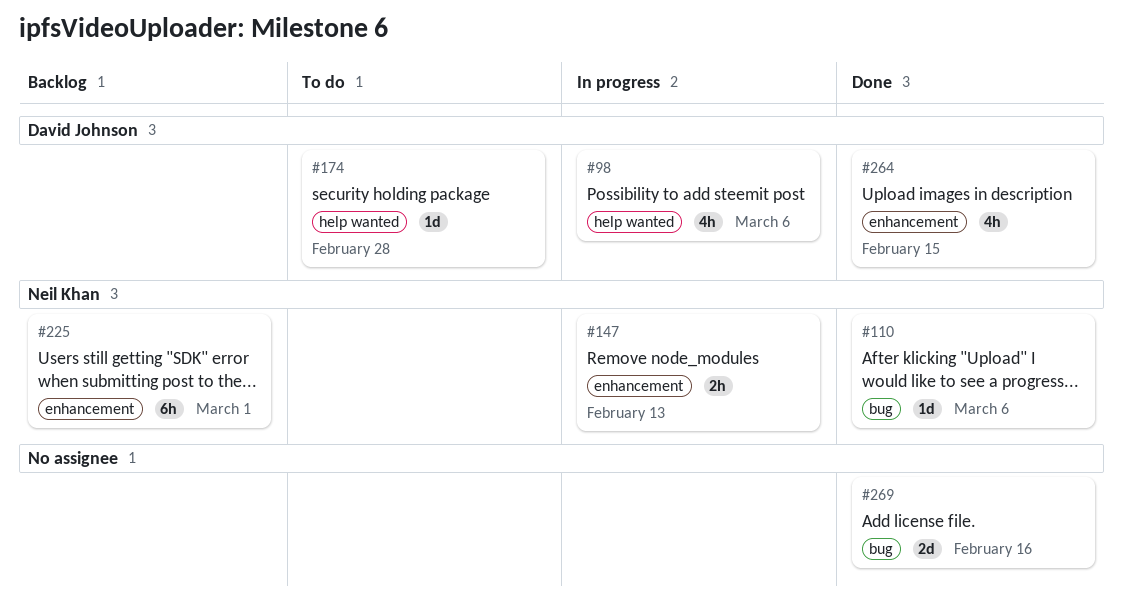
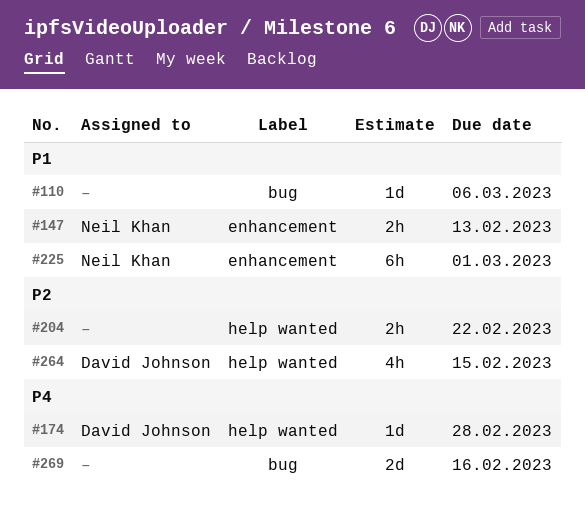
#98: present -> none
#110, owner: Neil Khan -> none
#204: none -> present
#264, label: enhancement -> help wanted

